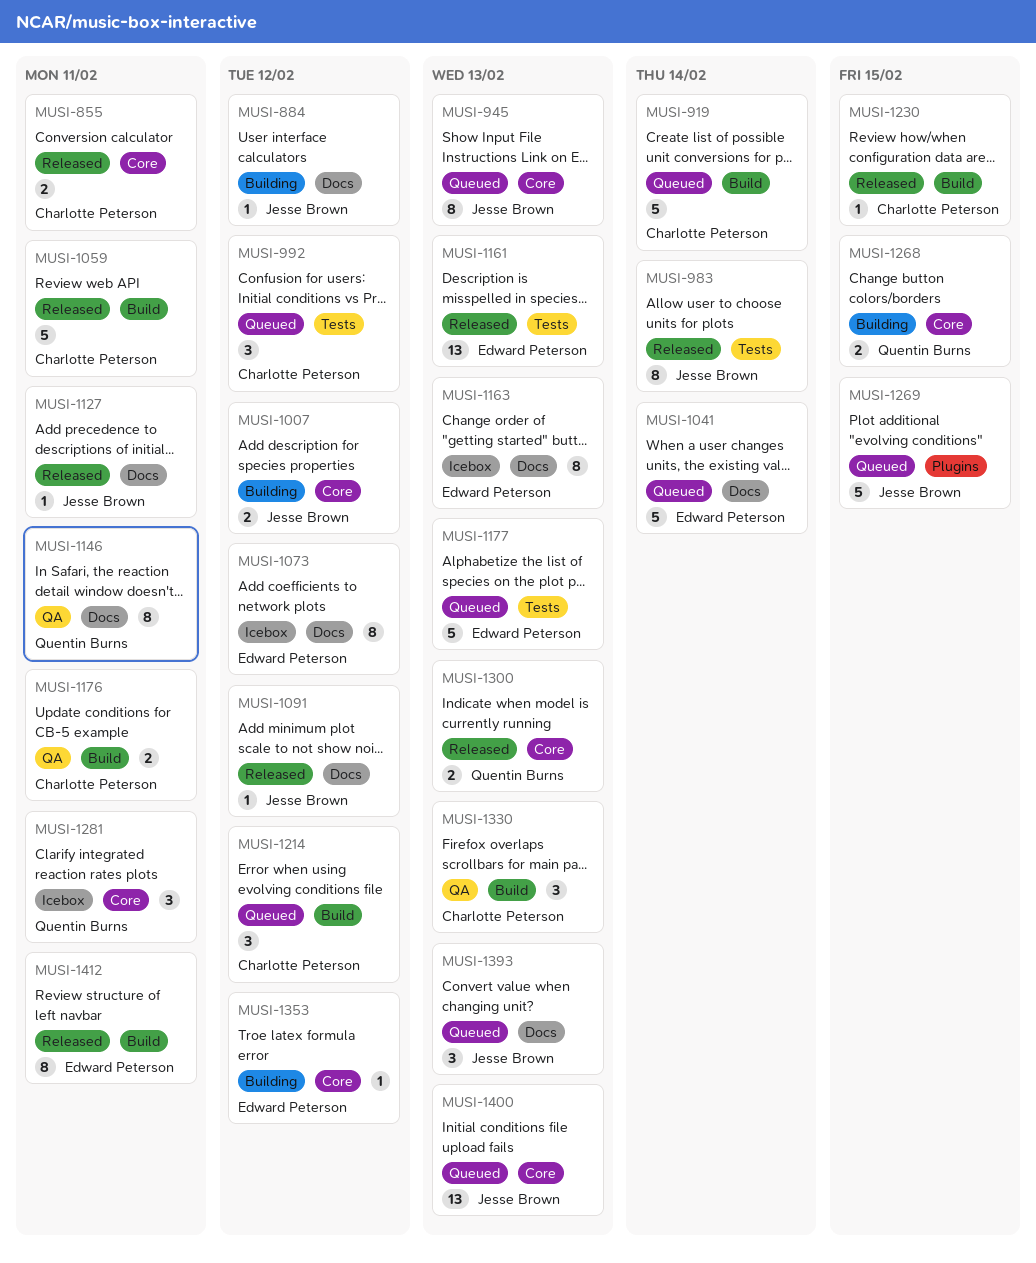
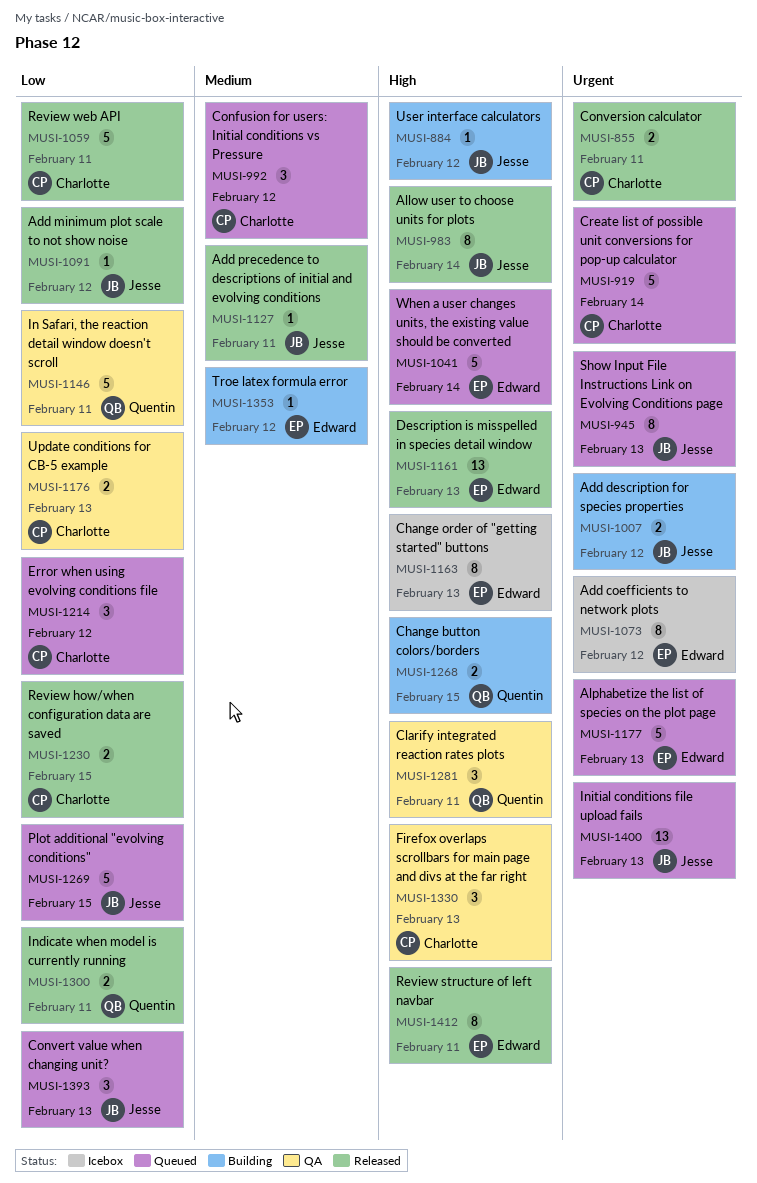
MUSI-1146, estimate: 8 -> 5
MUSI-1176, due: Feb 11 -> Feb 13
MUSI-1230, estimate: 1 -> 2
MUSI-1281, status: Icebox -> QA
MUSI-1300, due: Feb 13 -> Feb 11

